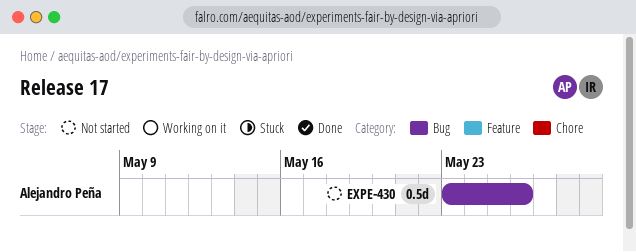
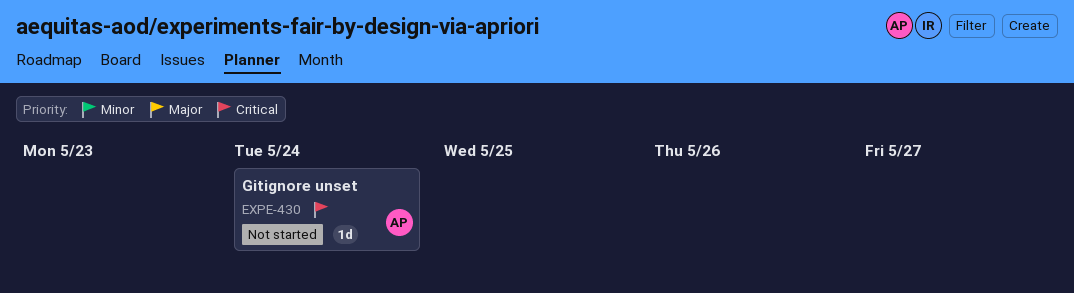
EXPE-430, estimate: 0.5d -> 1d
EXPE-430, due: May 26 -> May 24

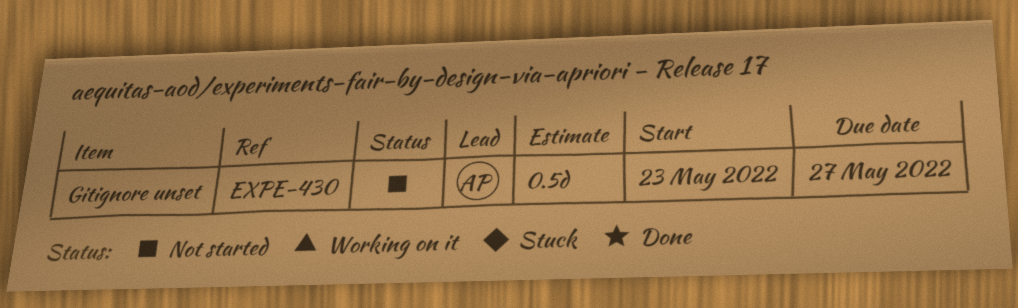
EXPE-430, estimate: 1d -> 0.5d
EXPE-430, due: May 24 -> May 27

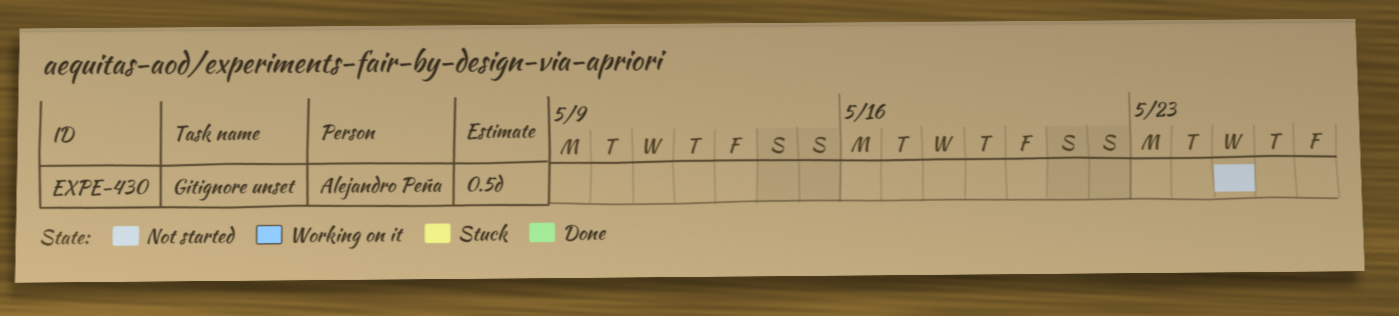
EXPE-430, start: May 23 -> May 25
EXPE-430, due: May 27 -> May 25

